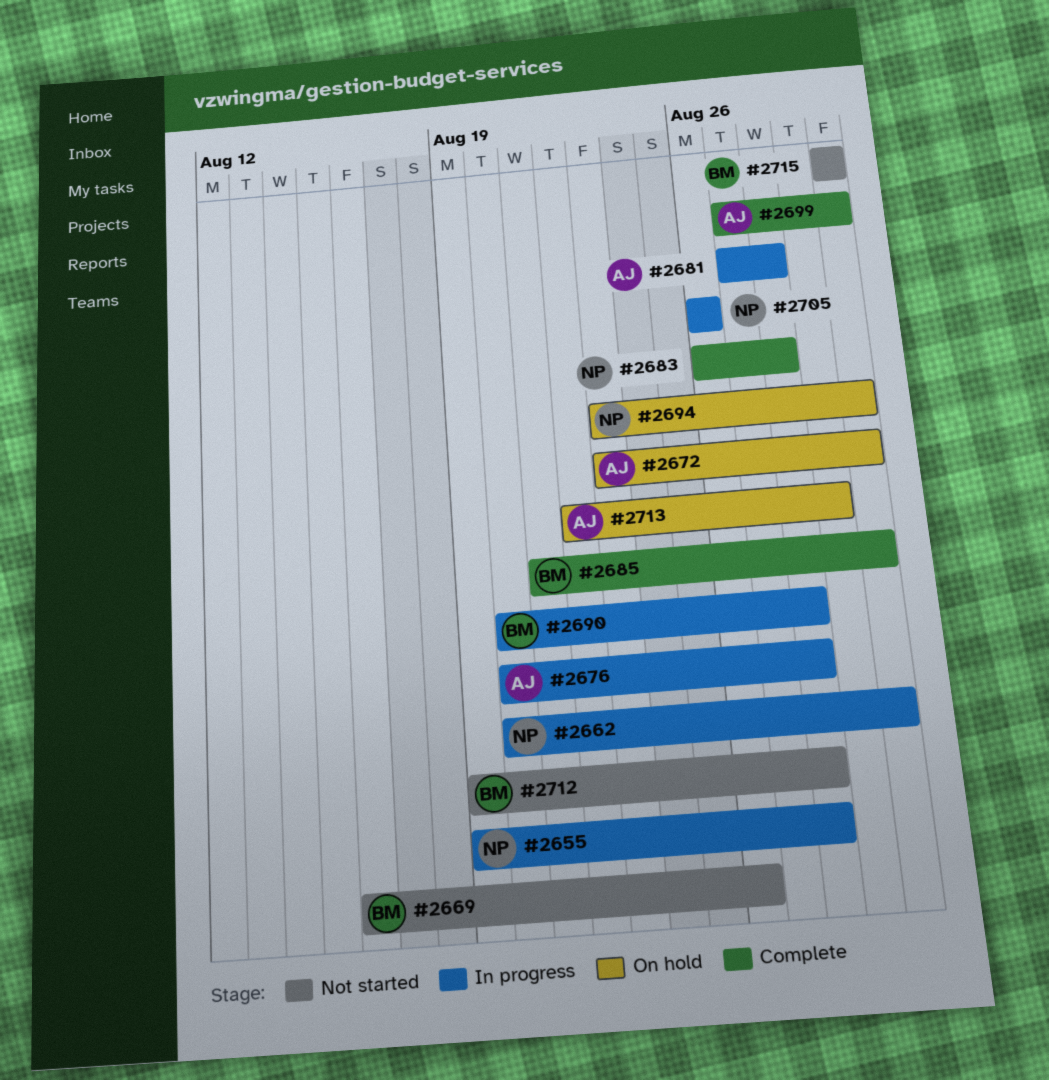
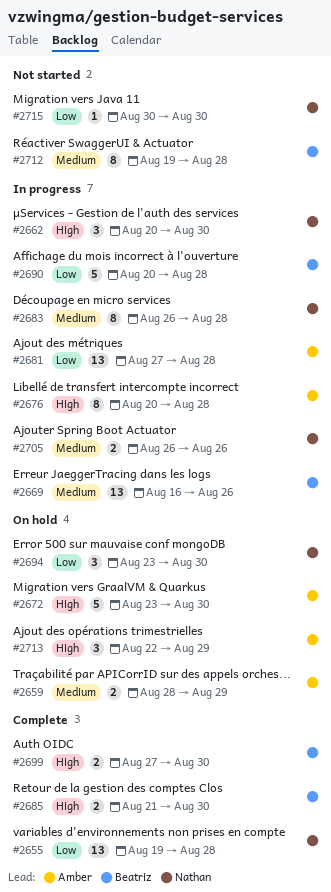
#2655, status: In progress -> Complete
#2659: none -> present
#2669, status: Not started -> In progress
#2683, status: Complete -> In progress
#2699, owner: Amber -> Beatriz
#2715, owner: Beatriz -> Nathan

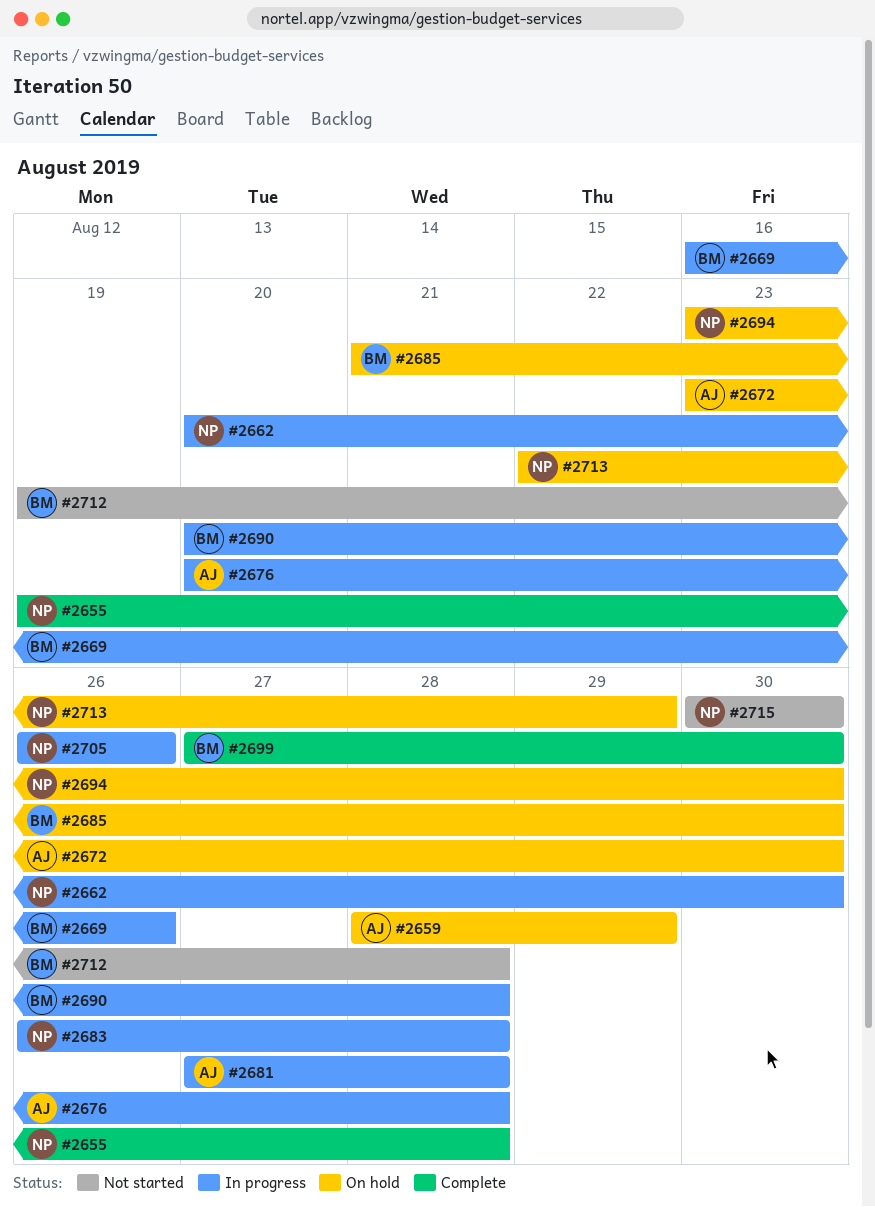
#2685, status: Complete -> On hold
#2713, owner: Amber -> Nathan

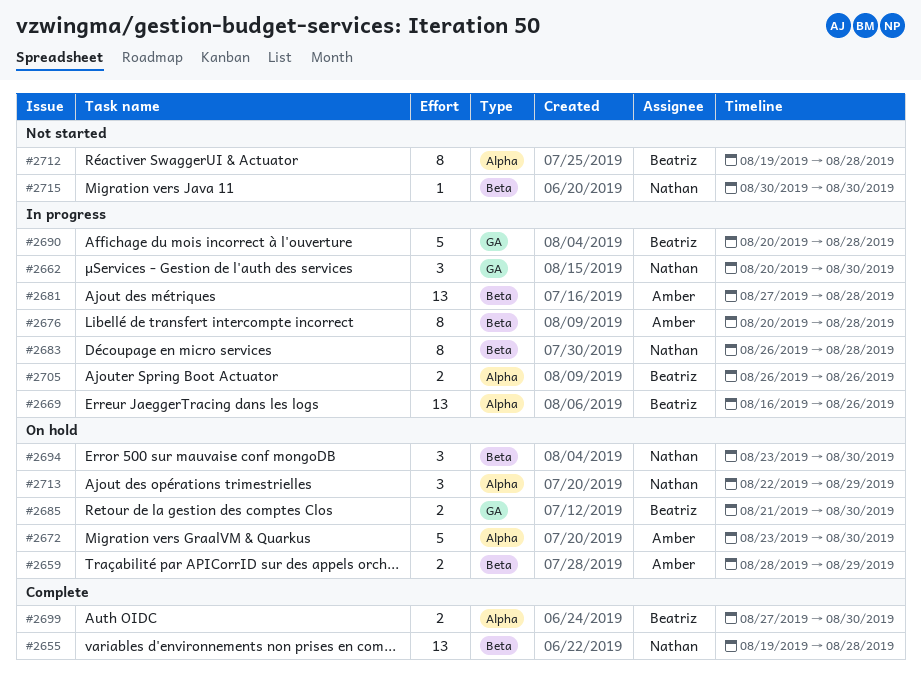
#2705, owner: Nathan -> Beatriz

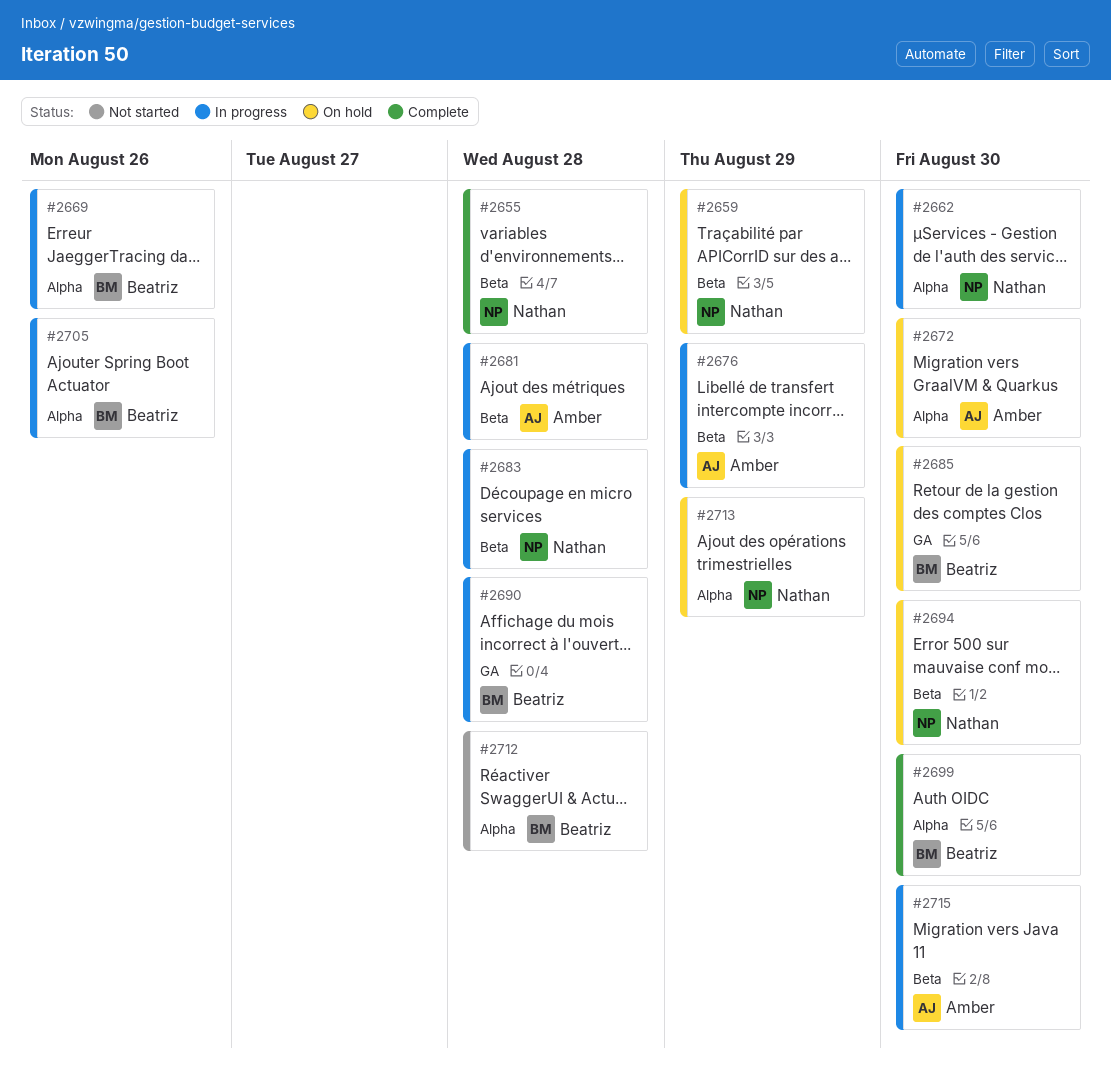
#2659, owner: Amber -> Nathan
#2662, label: GA -> Alpha
#2676, due: Aug 28 -> Aug 29
#2715, status: Not started -> In progress
#2715, owner: Nathan -> Amber

